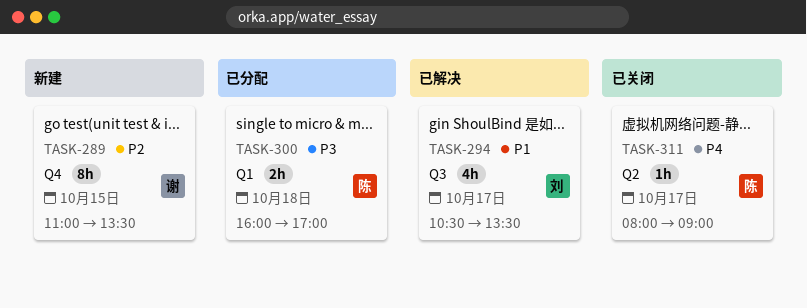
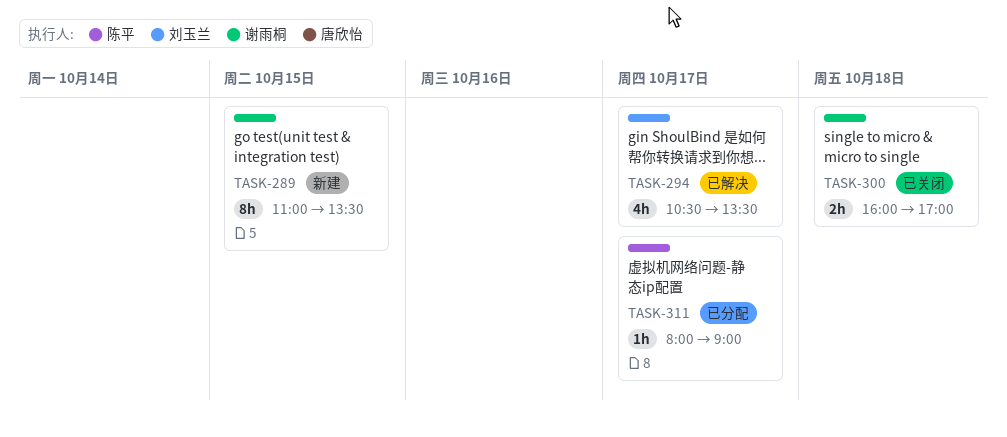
TASK-300, status: 已分配 -> 已关闭
TASK-300, owner: 陈平 -> 谢雨桐
TASK-311, status: 已关闭 -> 已分配

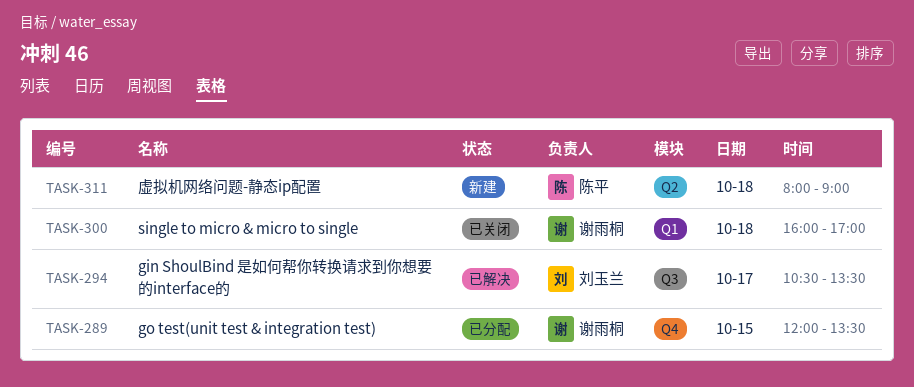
TASK-289, status: 新建 -> 已分配
TASK-289, begins: 11:00 -> 12:00
TASK-311, status: 已分配 -> 新建
TASK-311, day: Oct 17 -> Oct 18

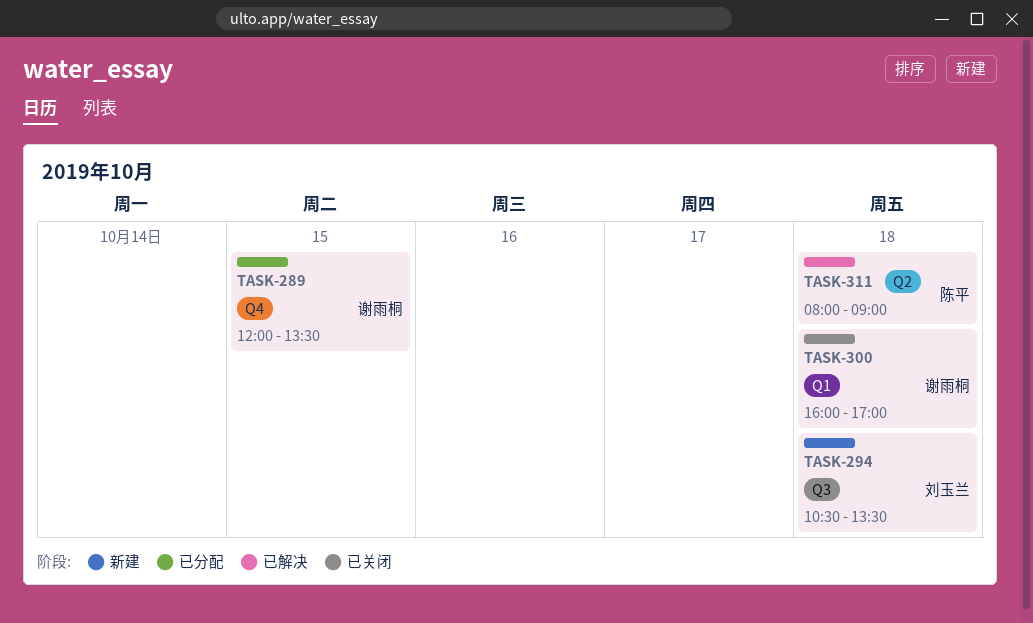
TASK-294, status: 已解决 -> 新建
TASK-294, day: Oct 17 -> Oct 18
TASK-311, status: 新建 -> 已解决

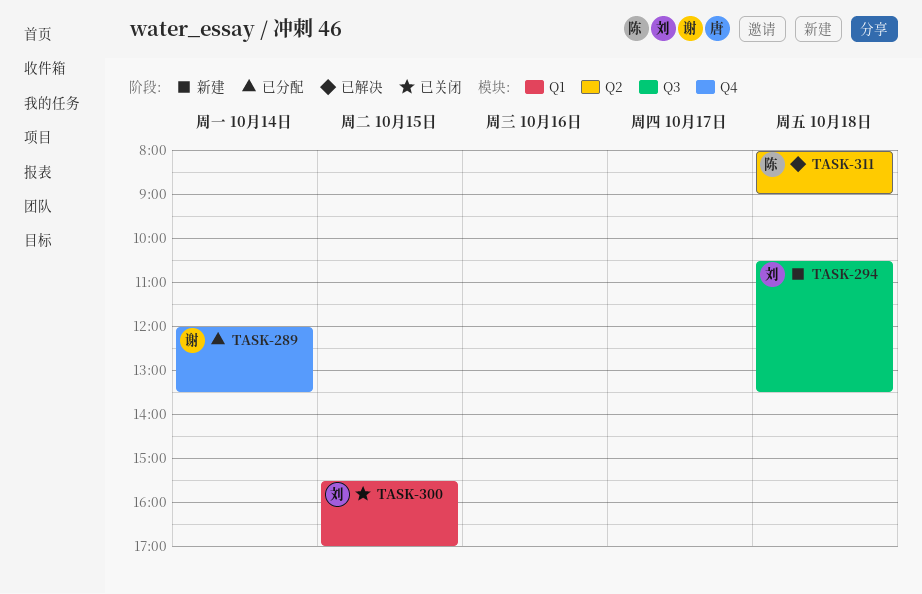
TASK-289, day: Oct 15 -> Oct 14
TASK-300, owner: 谢雨桐 -> 刘玉兰
TASK-300, day: Oct 18 -> Oct 15
TASK-300, begins: 16:00 -> 15:30

